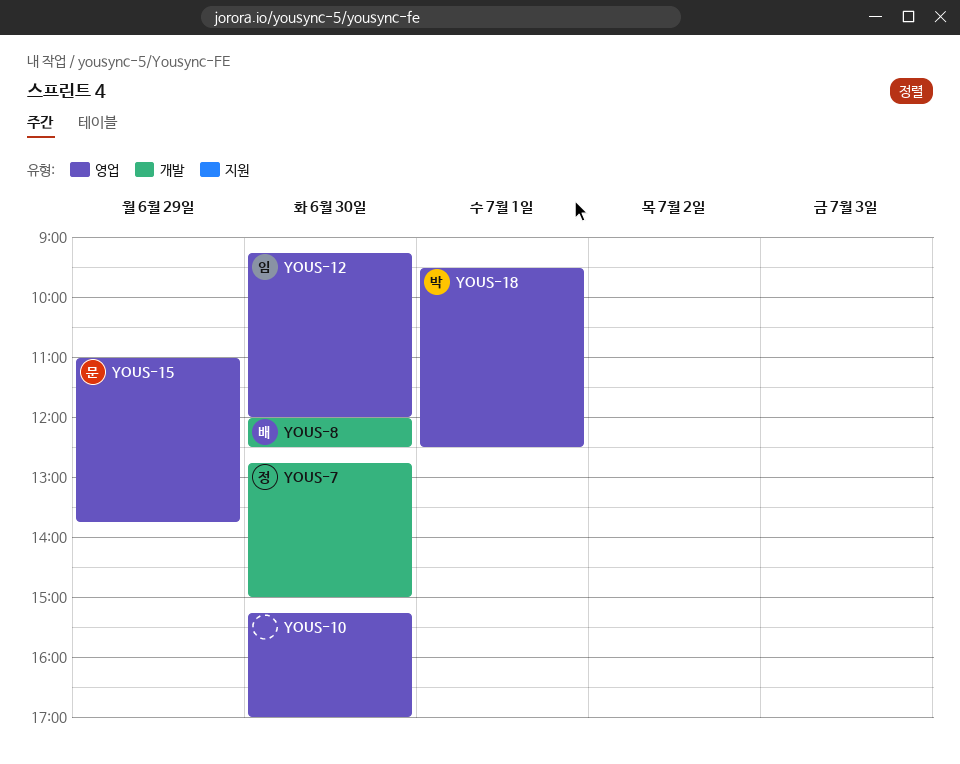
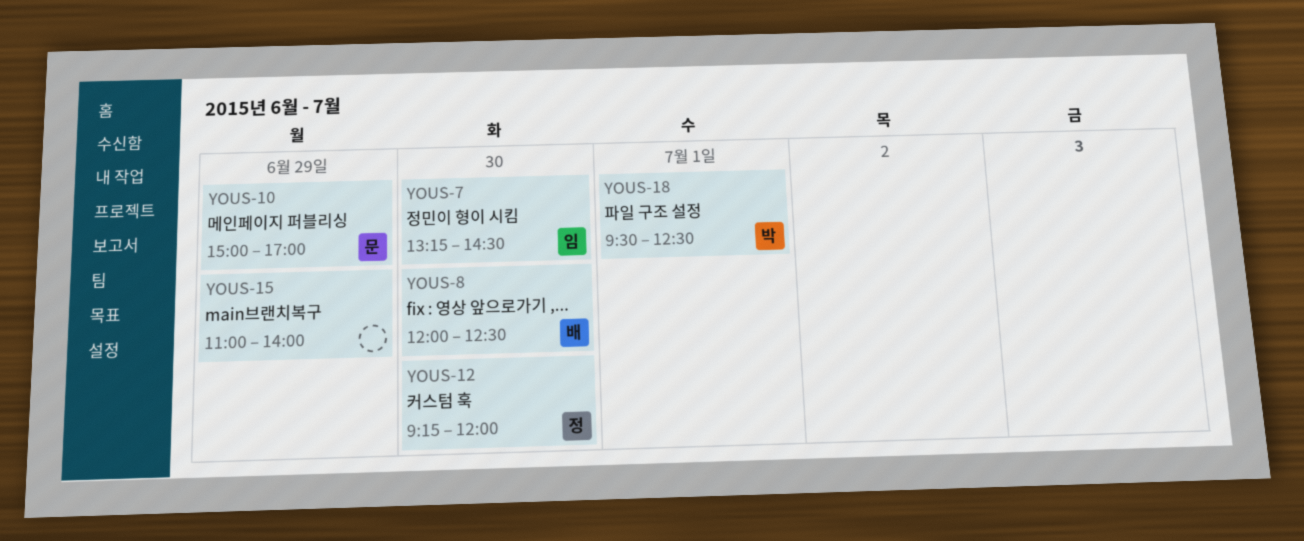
YOUS-7, owner: 정 -> 임
YOUS-7, begins: 12:45 -> 13:15
YOUS-7, ends: 15:00 -> 14:30
YOUS-10, owner: none -> 문
YOUS-10, day: Jun 30 -> Jun 29
YOUS-10, begins: 15:15 -> 15:00
YOUS-12, owner: 임 -> 정
YOUS-15, owner: 문 -> none
YOUS-15, ends: 13:45 -> 14:00

